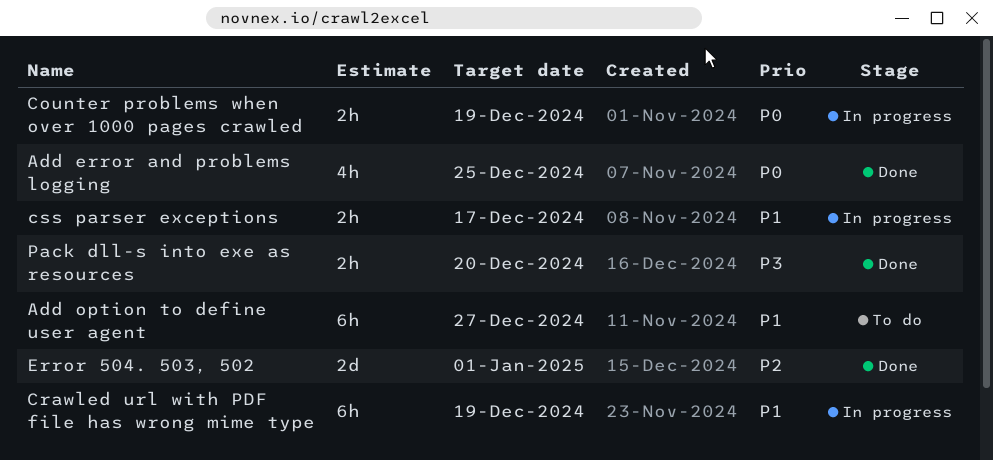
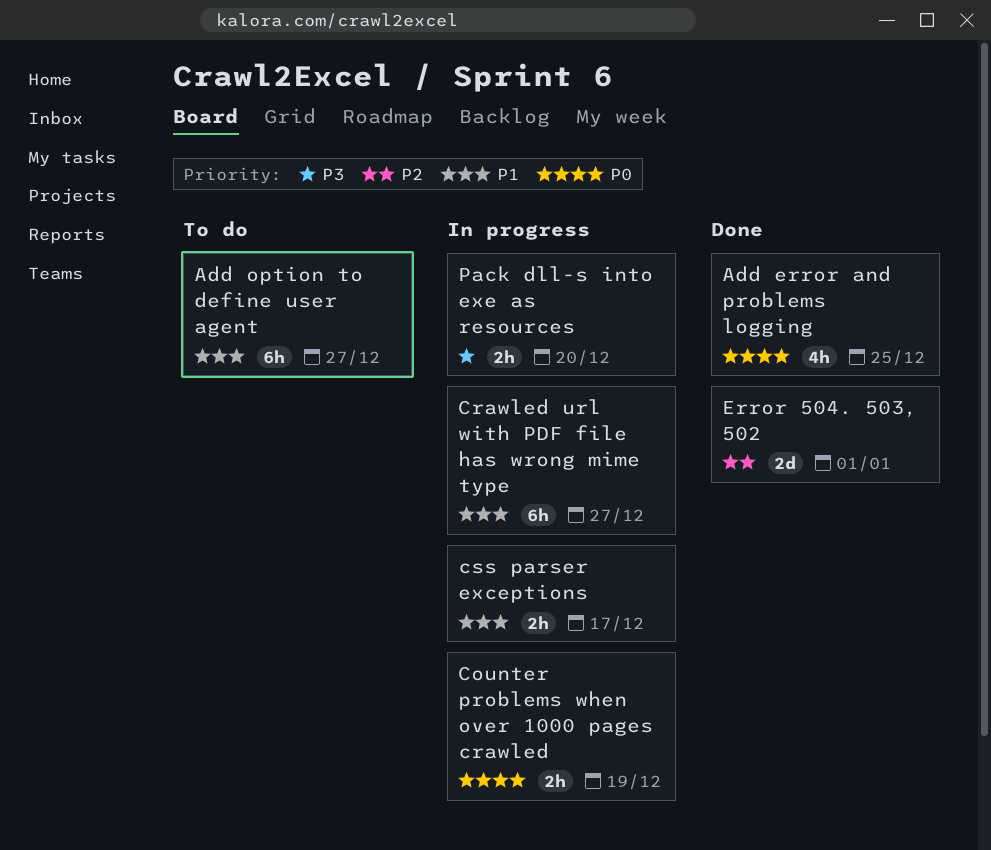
Crawled url with PDF file has wrong mime type, due: Dec 19 -> Dec 27
Pack dll-s into exe as resources, status: Done -> In progress

